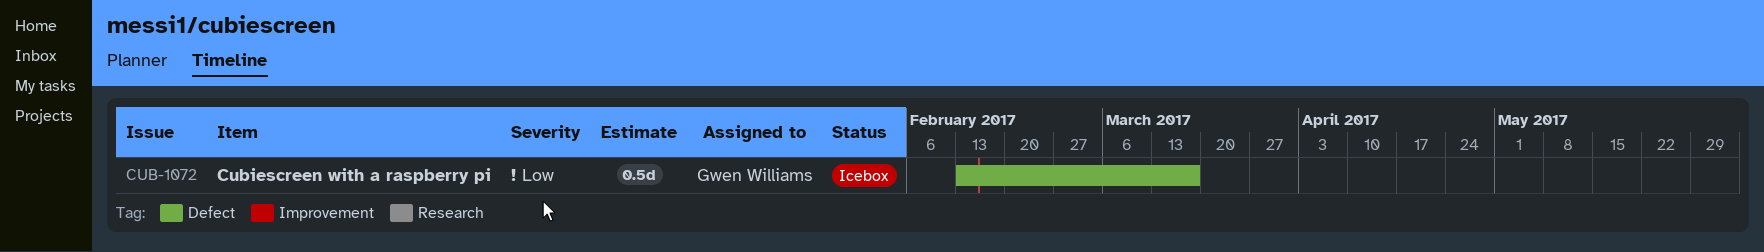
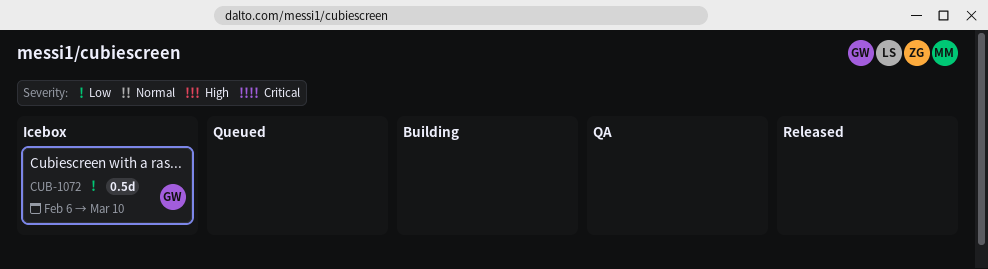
CUB-1072, start: Feb 13 -> Feb 6
CUB-1072, due: Mar 17 -> Mar 10

